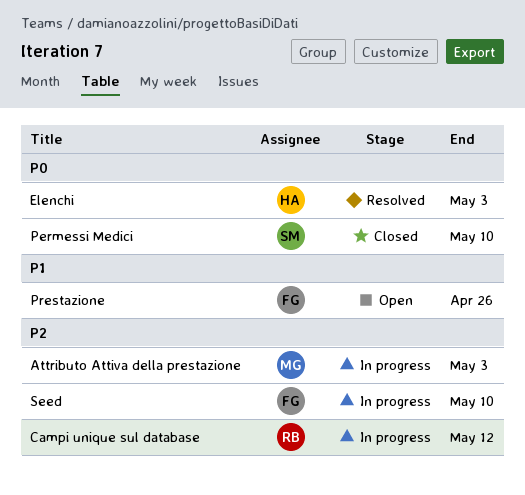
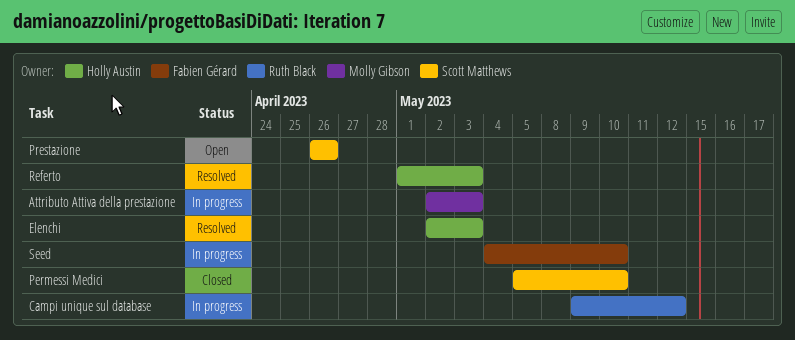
Prestazione, owner: Fabien Gérard -> Scott Matthews
Referto: none -> present

